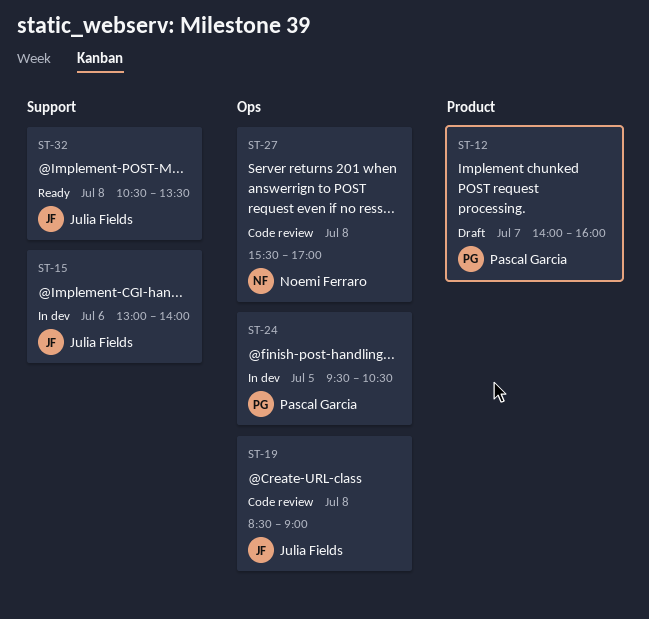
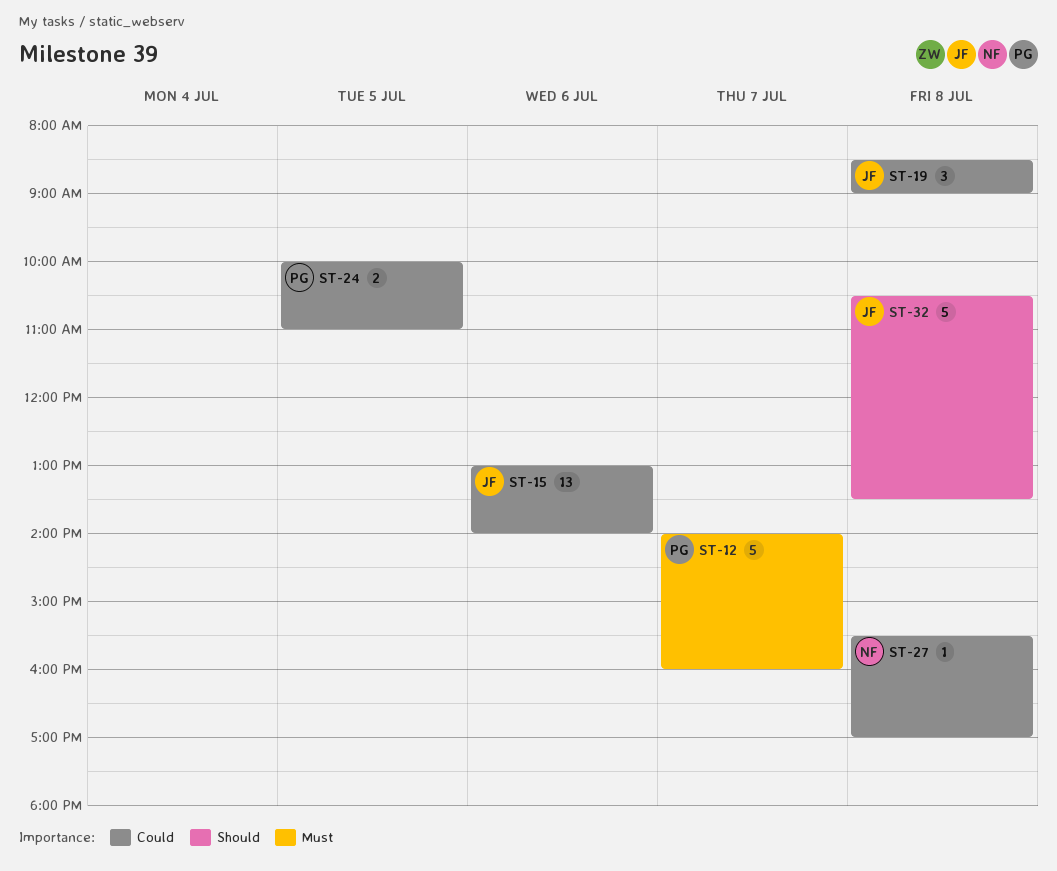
ST-24, begins: 09:30 -> 10:00
ST-24, ends: 10:30 -> 11:00

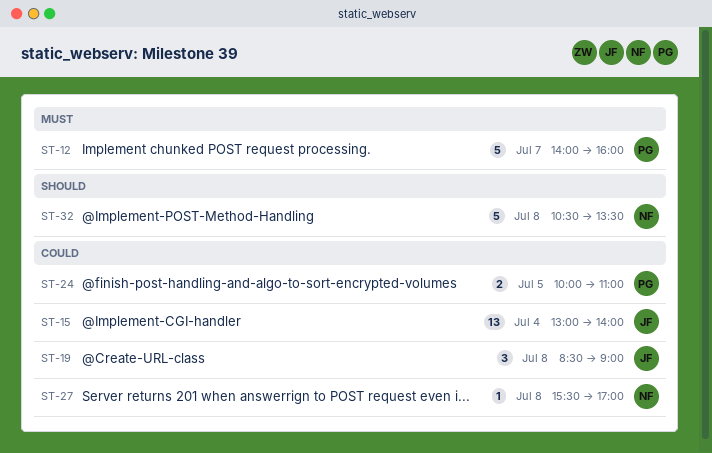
ST-15, day: Jul 6 -> Jul 4
ST-32, owner: JF -> NF

